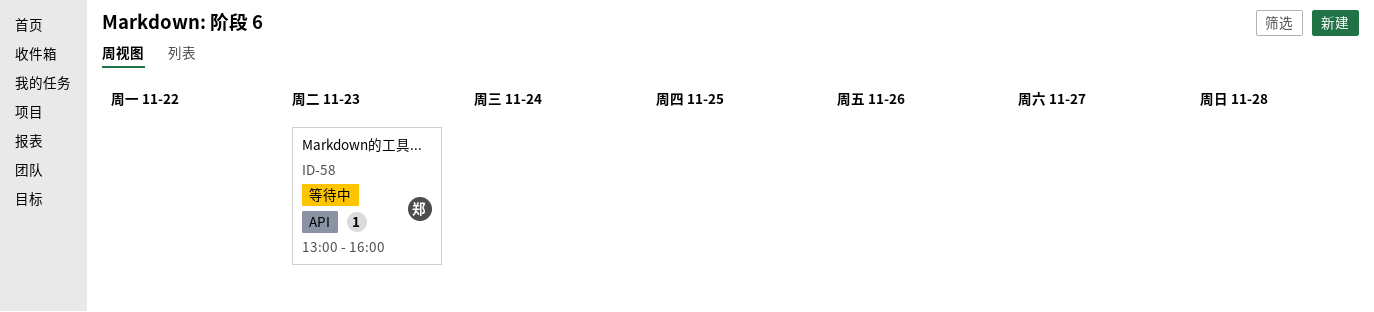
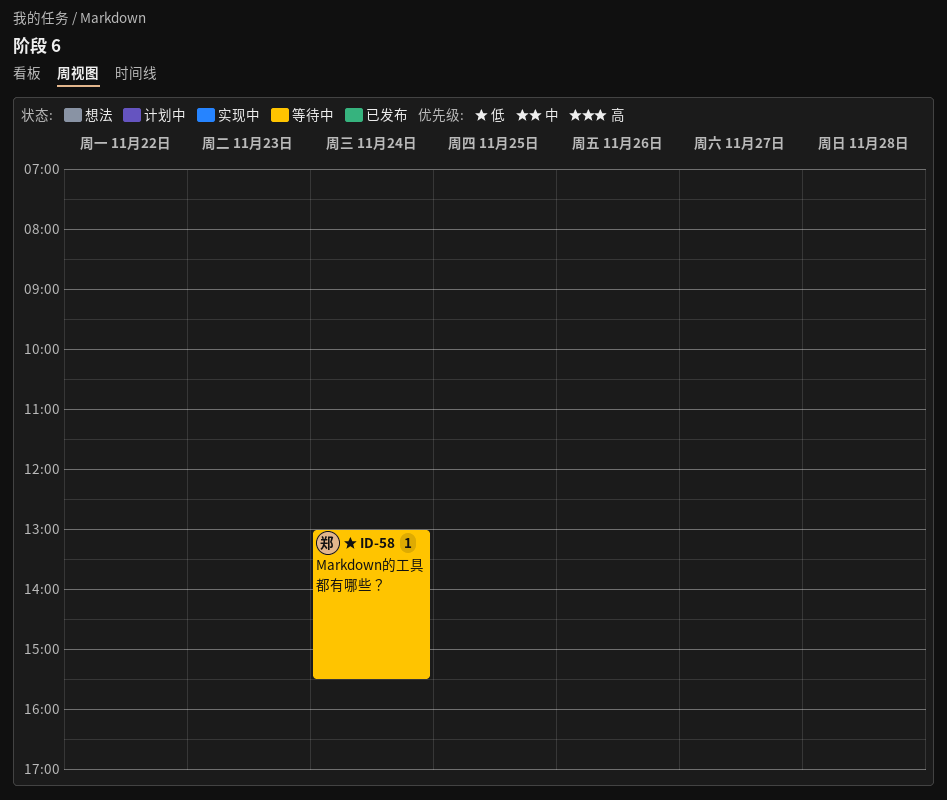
ID-58, day: Nov 23 -> Nov 24
ID-58, ends: 16:00 -> 15:30

